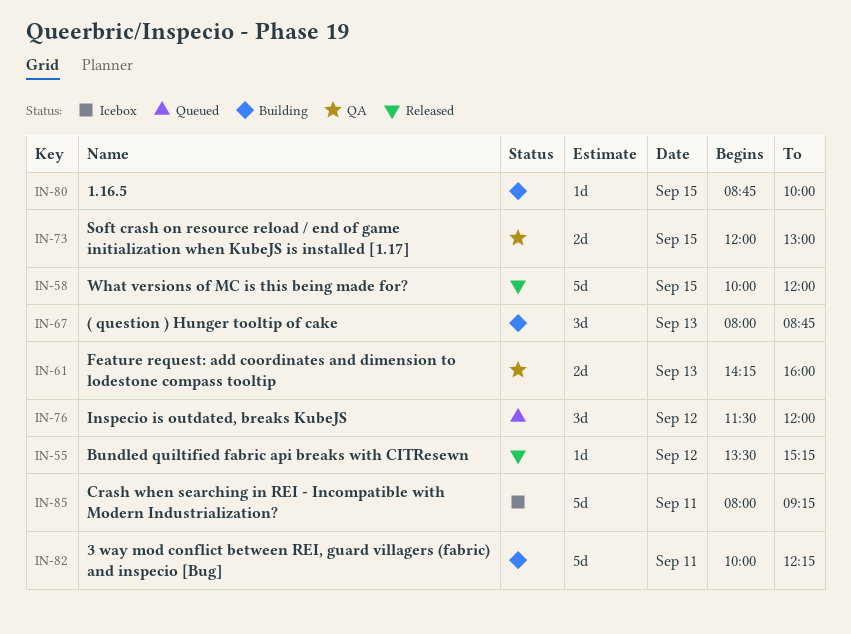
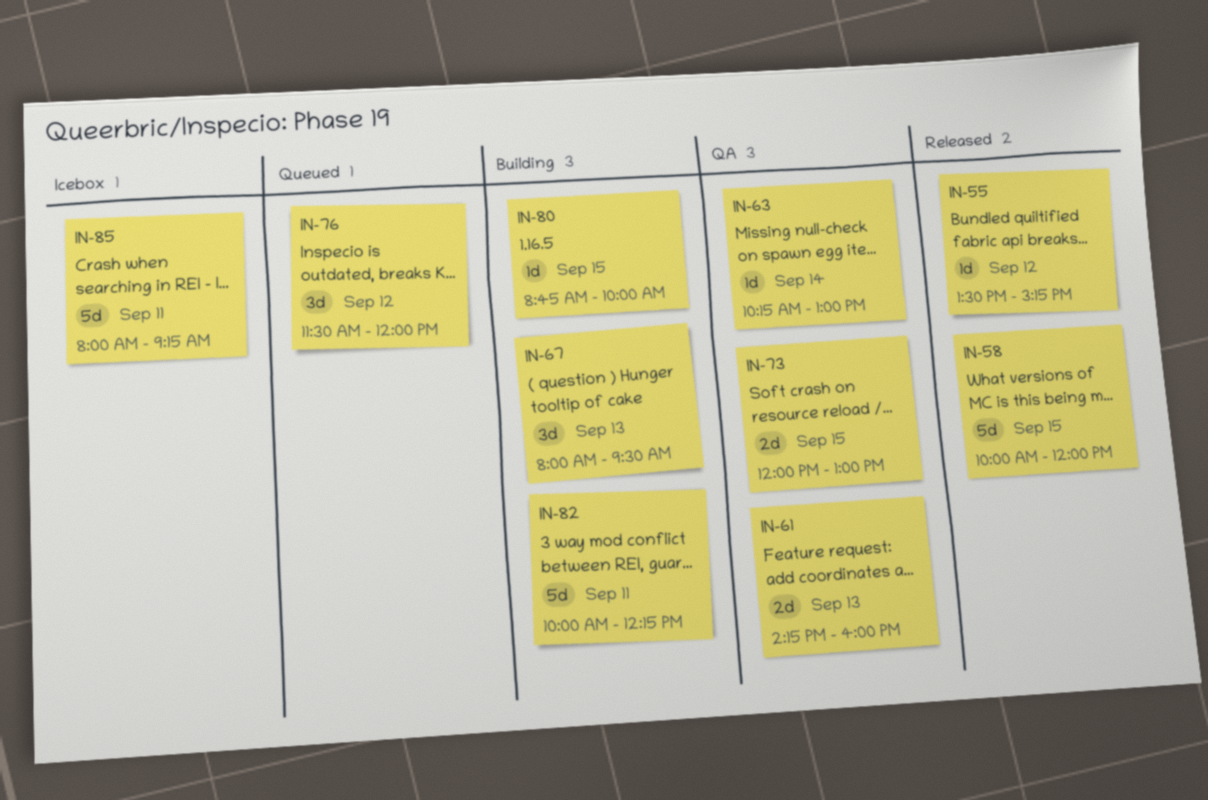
IN-63: none -> present
IN-67, ends: 08:45 -> 09:30

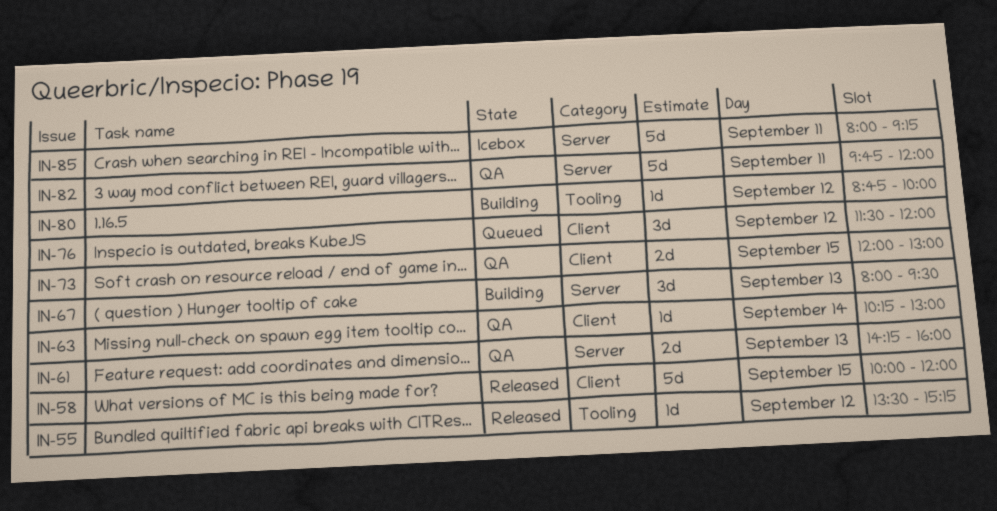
IN-80, day: Sep 15 -> Sep 12
IN-82, status: Building -> QA
IN-82, begins: 10:00 -> 09:45
IN-82, ends: 12:15 -> 12:00

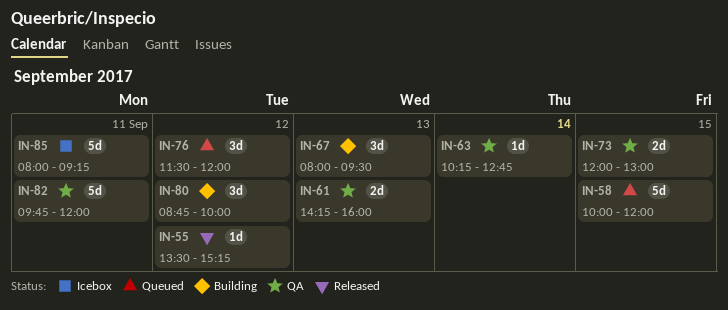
IN-58, status: Released -> Queued
IN-63, ends: 13:00 -> 12:45
IN-80, estimate: 1d -> 3d

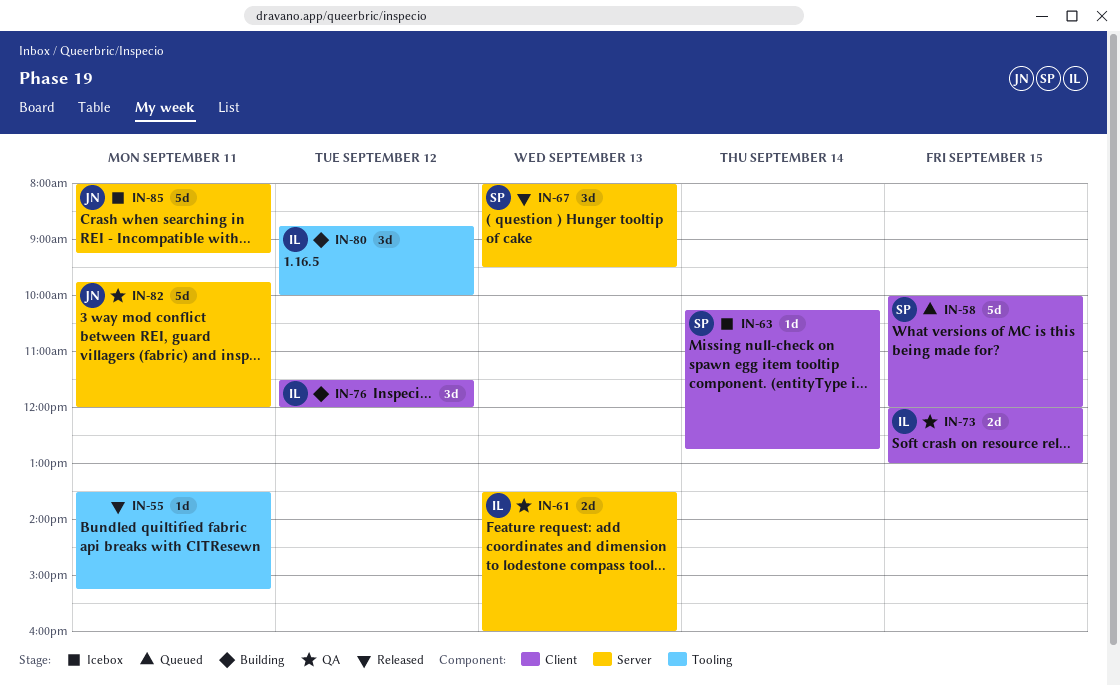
IN-55, day: Sep 12 -> Sep 11
IN-61, begins: 14:15 -> 13:30
IN-63, status: QA -> Icebox
IN-67, status: Building -> Released
IN-76, status: Queued -> Building

